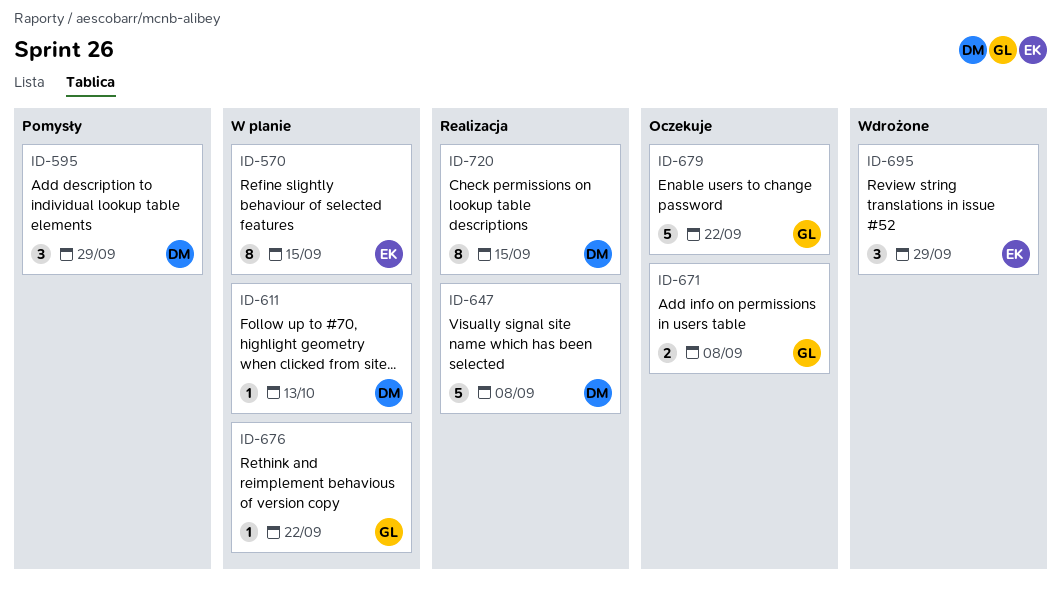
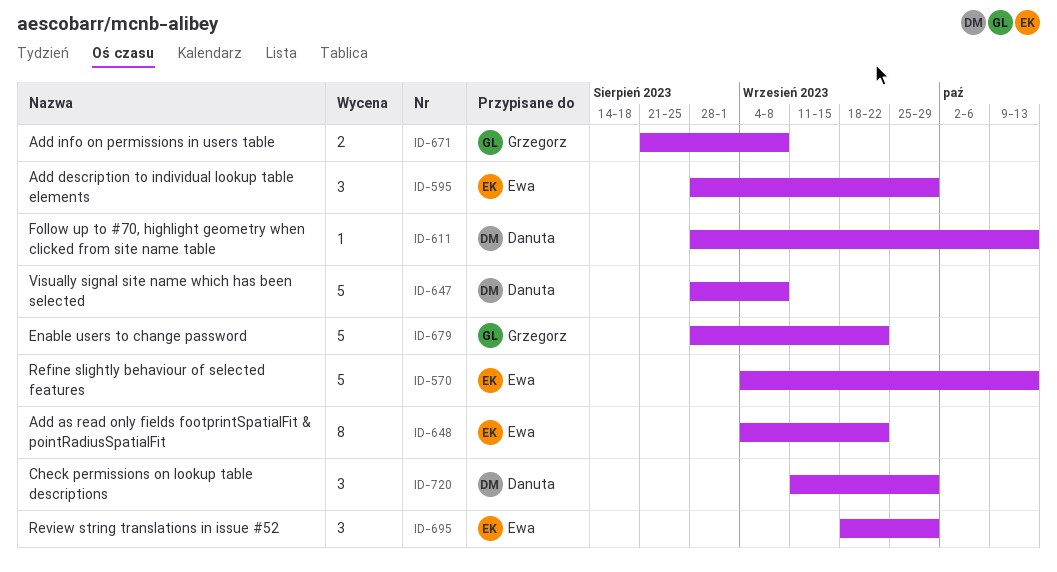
ID-570, estimate: 8 -> 5
ID-570, due: Sep 15 -> Oct 13
ID-595, owner: Danuta -> Ewa
ID-648: none -> present
ID-676: present -> none
ID-720, estimate: 8 -> 3
ID-720, due: Sep 15 -> Sep 29

